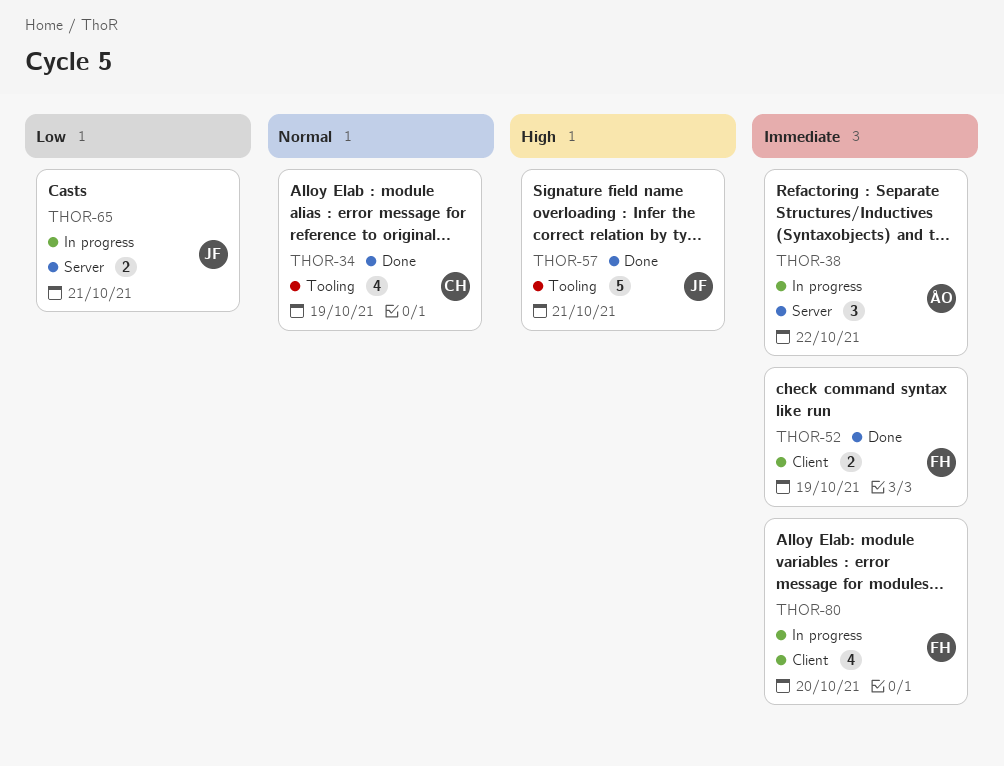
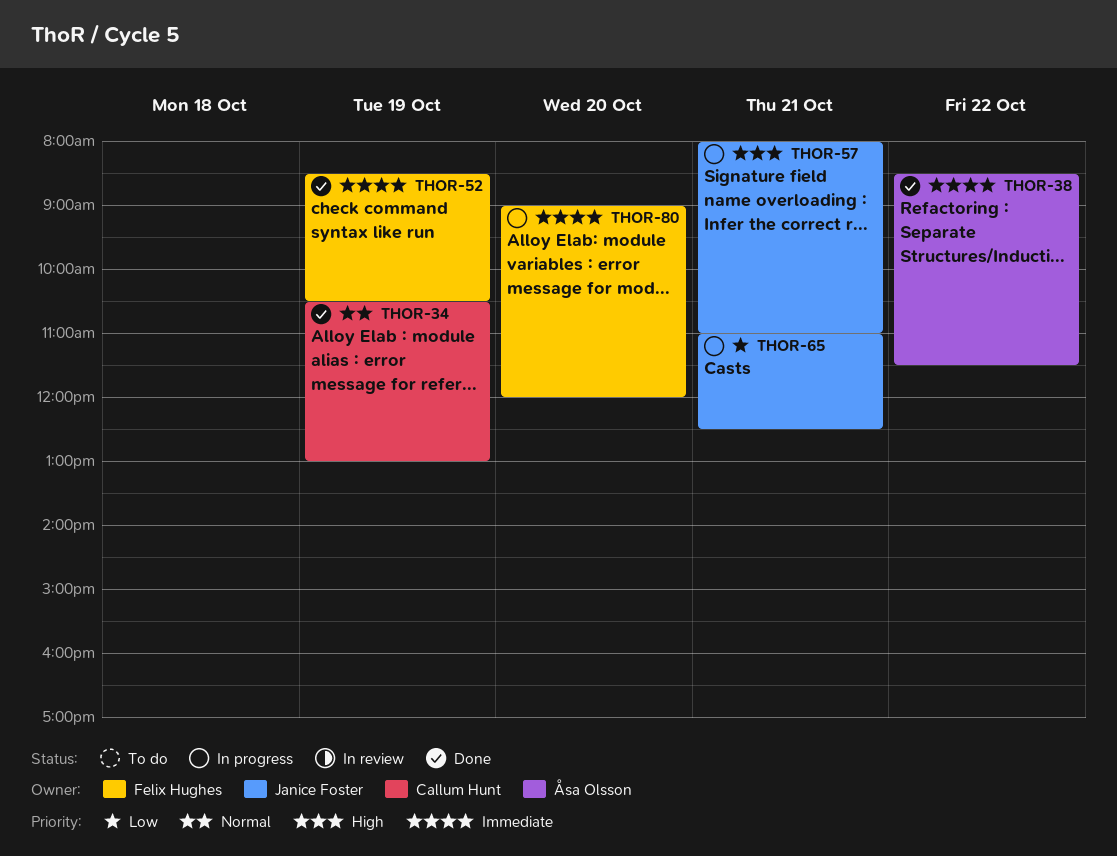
THOR-38, status: In progress -> Done
THOR-57, status: Done -> In progress

